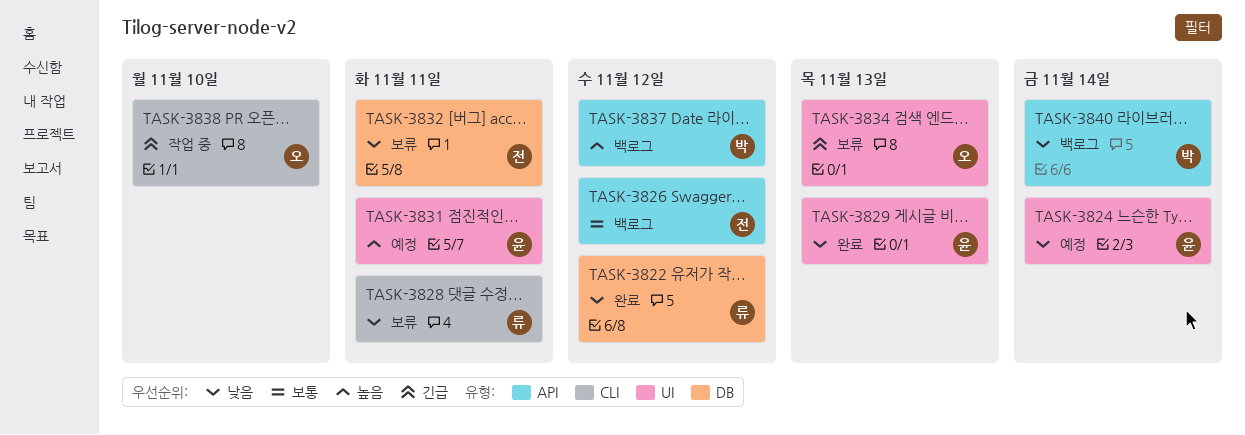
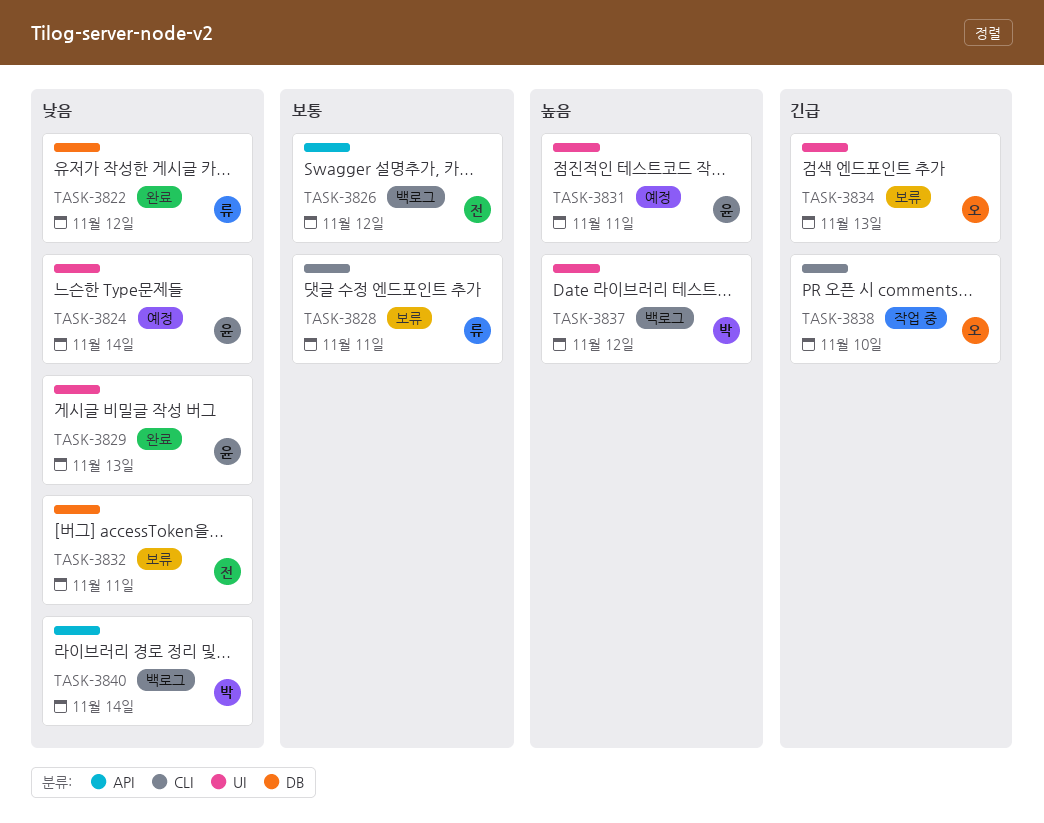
TASK-3828, priority: 낮음 -> 보통
TASK-3837, label: API -> UI

